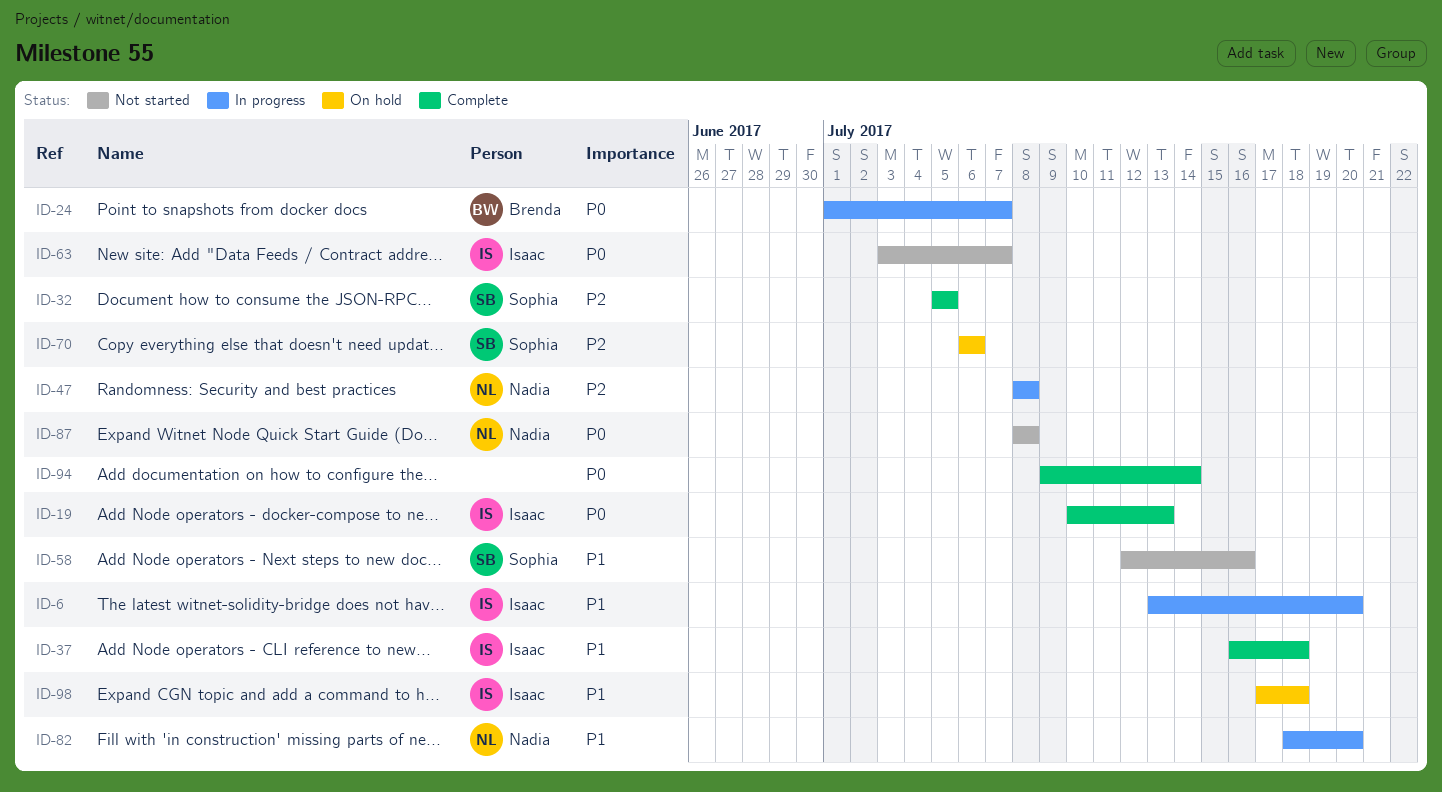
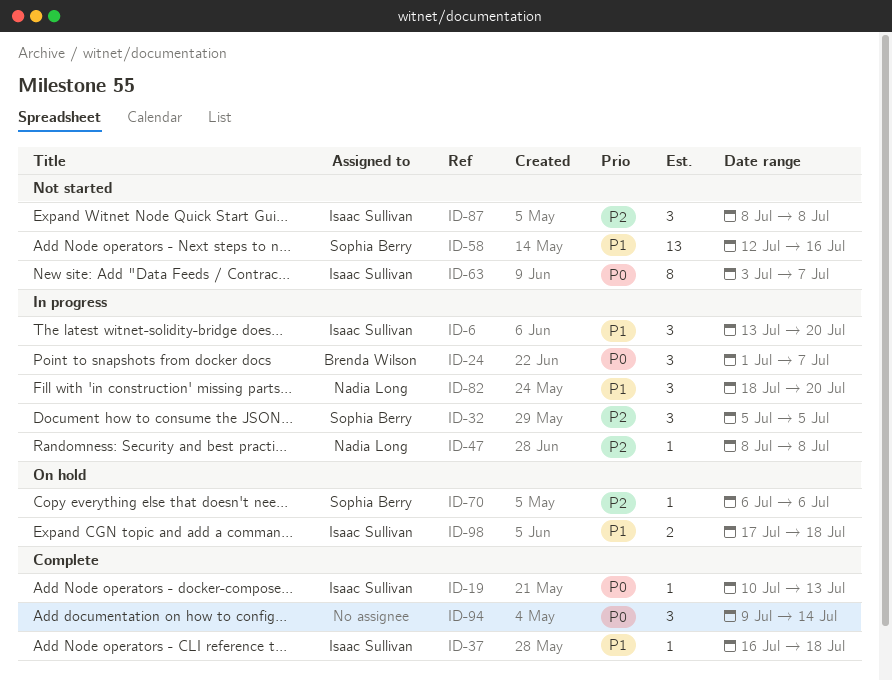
ID-32, status: Complete -> In progress
ID-87, owner: Nadia Long -> Isaac Sullivan
ID-87, priority: P0 -> P2

